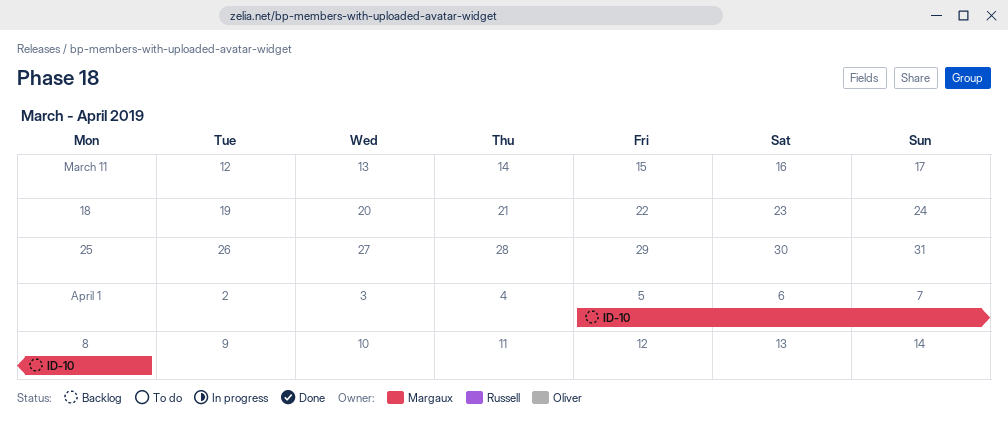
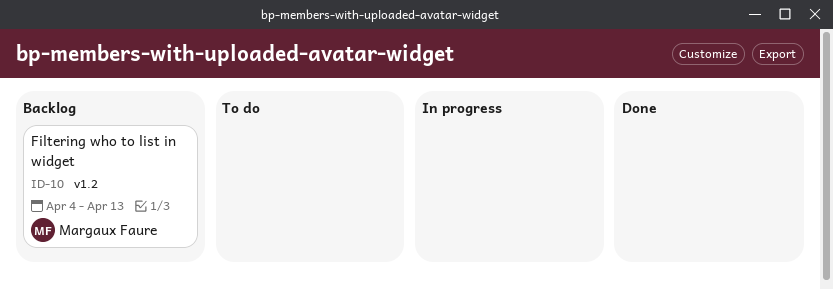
ID-10, start: Apr 5 -> Apr 4
ID-10, due: Apr 8 -> Apr 13

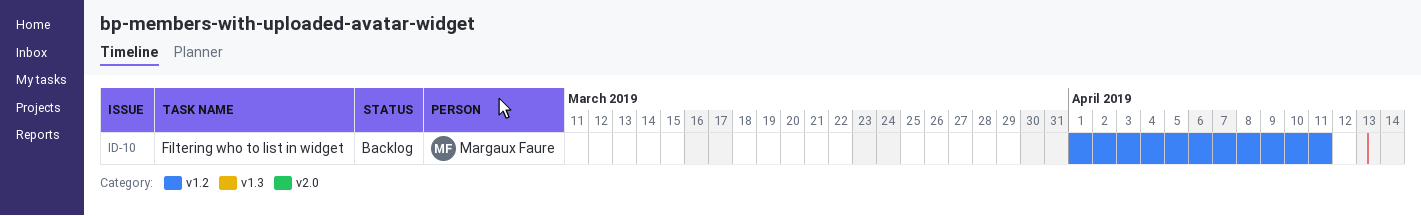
ID-10, start: Apr 4 -> Apr 1
ID-10, due: Apr 13 -> Apr 11

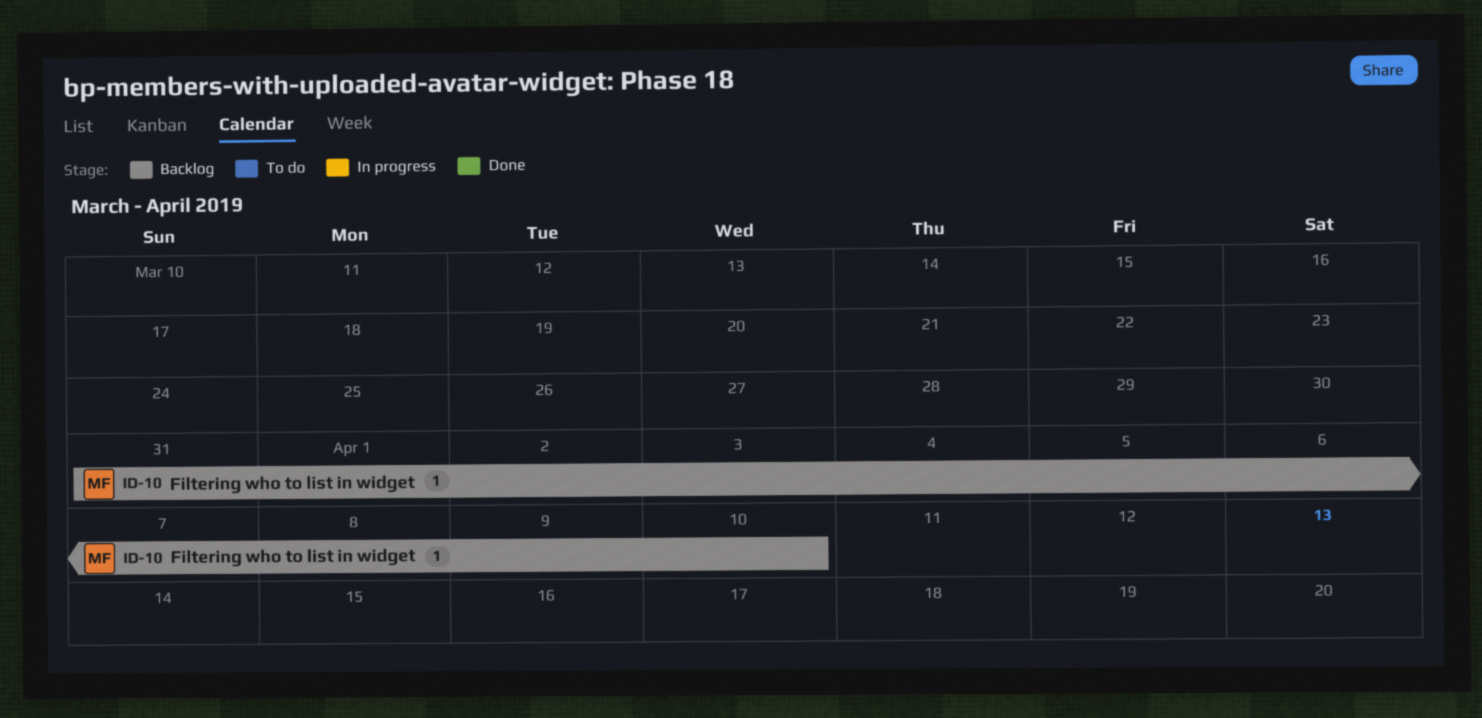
ID-10, start: Apr 1 -> Mar 31
ID-10, due: Apr 11 -> Apr 10

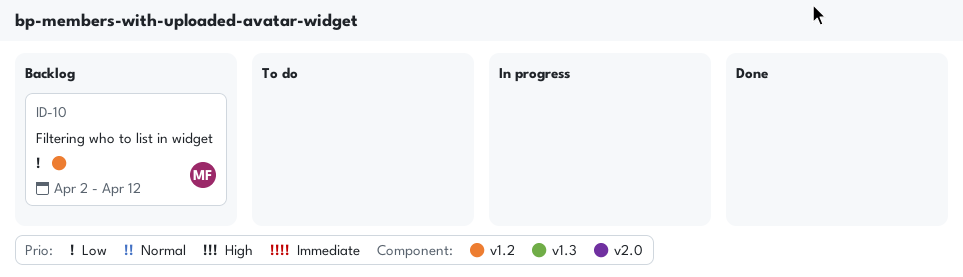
ID-10, start: Mar 31 -> Apr 2
ID-10, due: Apr 10 -> Apr 12

